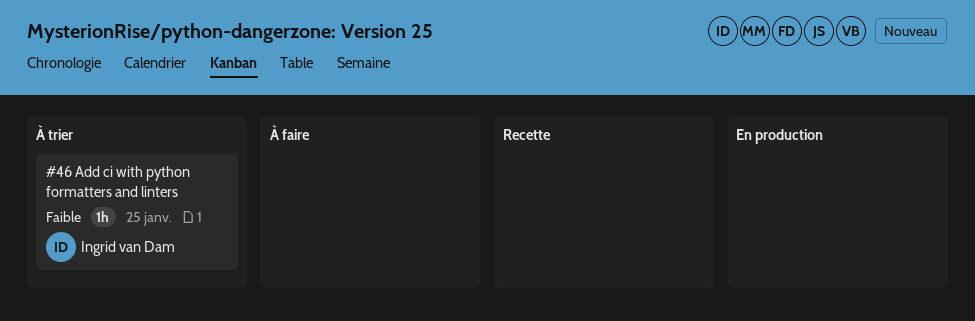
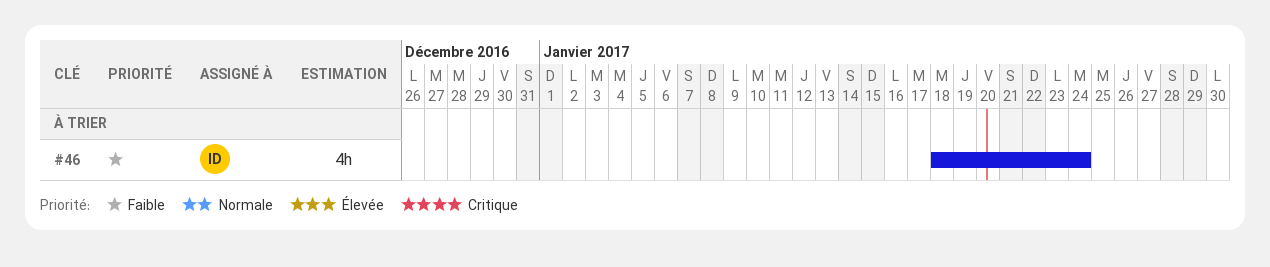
#46, estimate: 1h -> 4h
#46, due: Jan 25 -> Jan 24

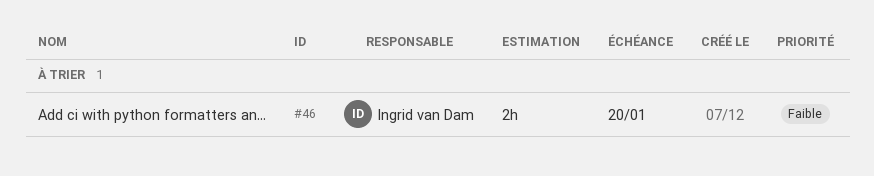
#46, estimate: 4h -> 2h
#46, due: Jan 24 -> Jan 20

